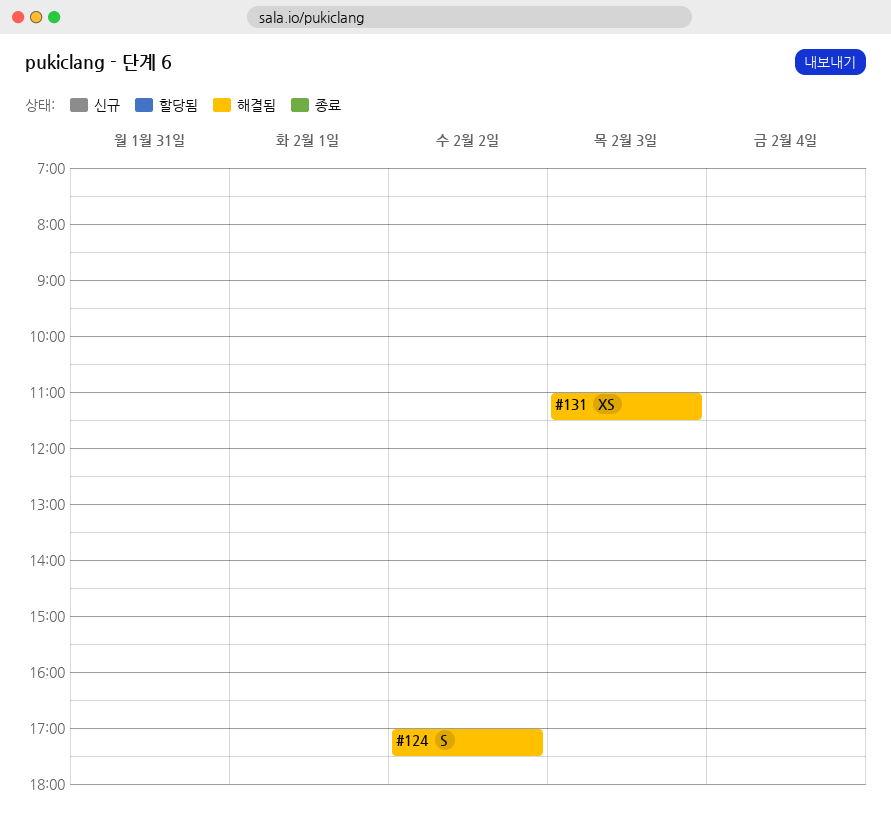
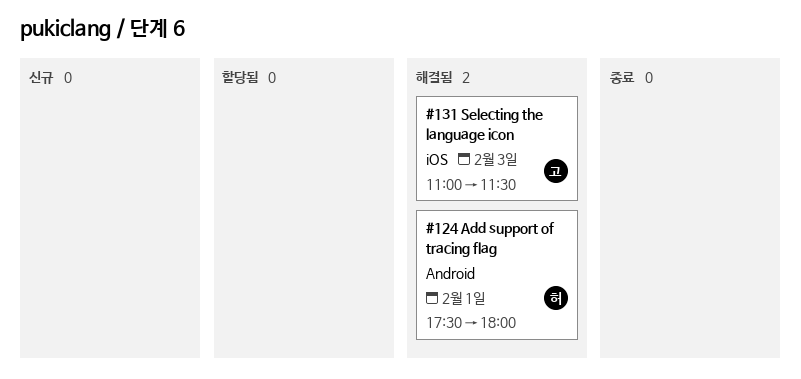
#124, day: Feb 2 -> Feb 1
#124, begins: 17:00 -> 17:30
#124, ends: 17:30 -> 18:00

